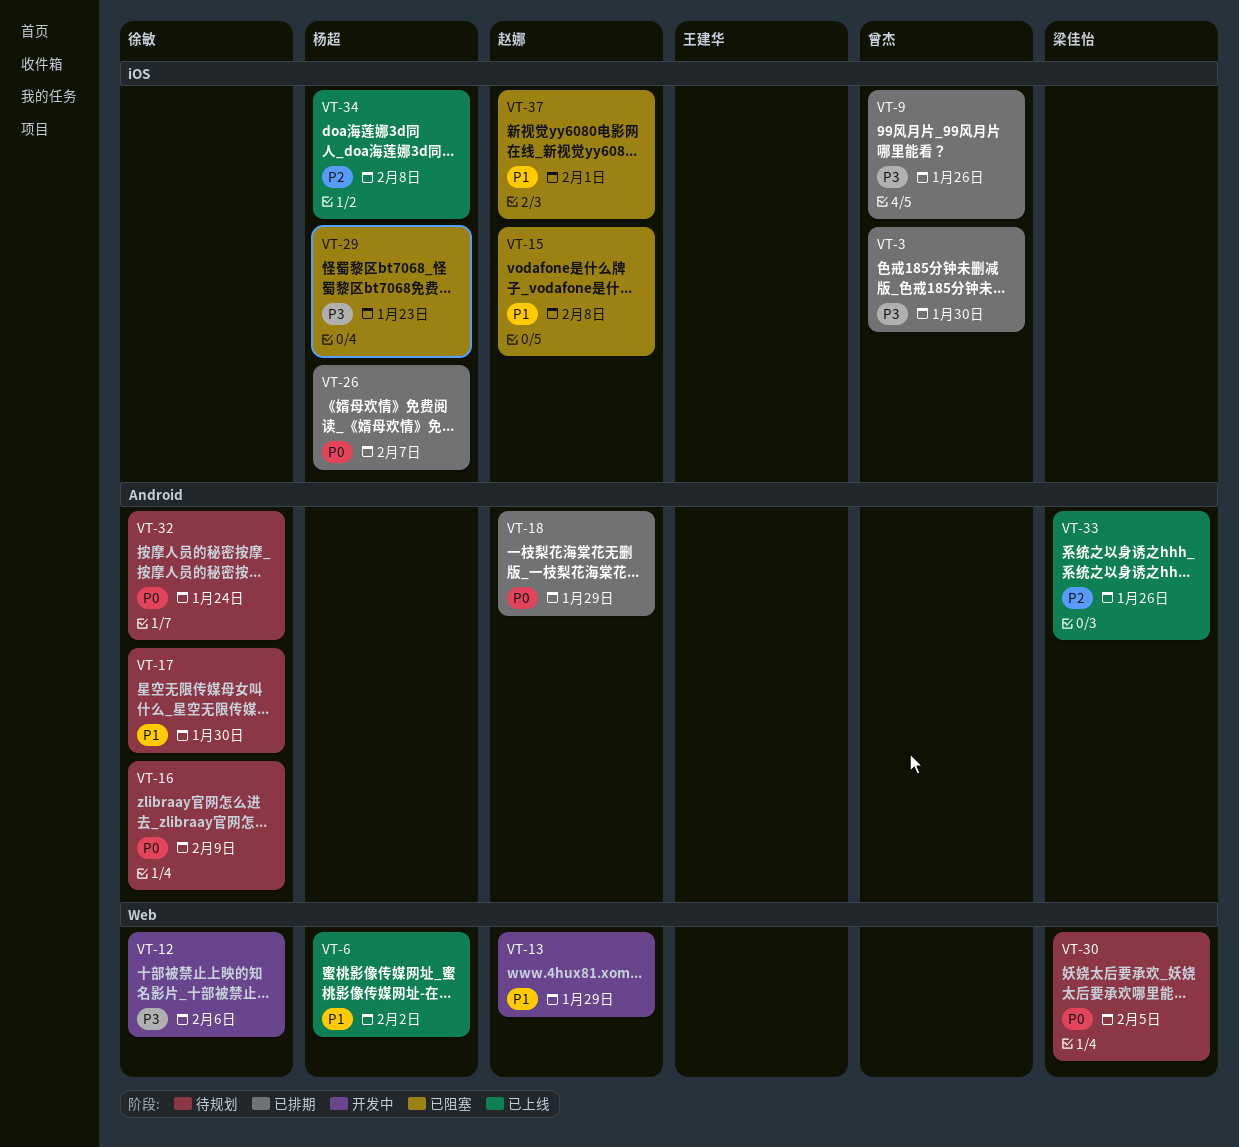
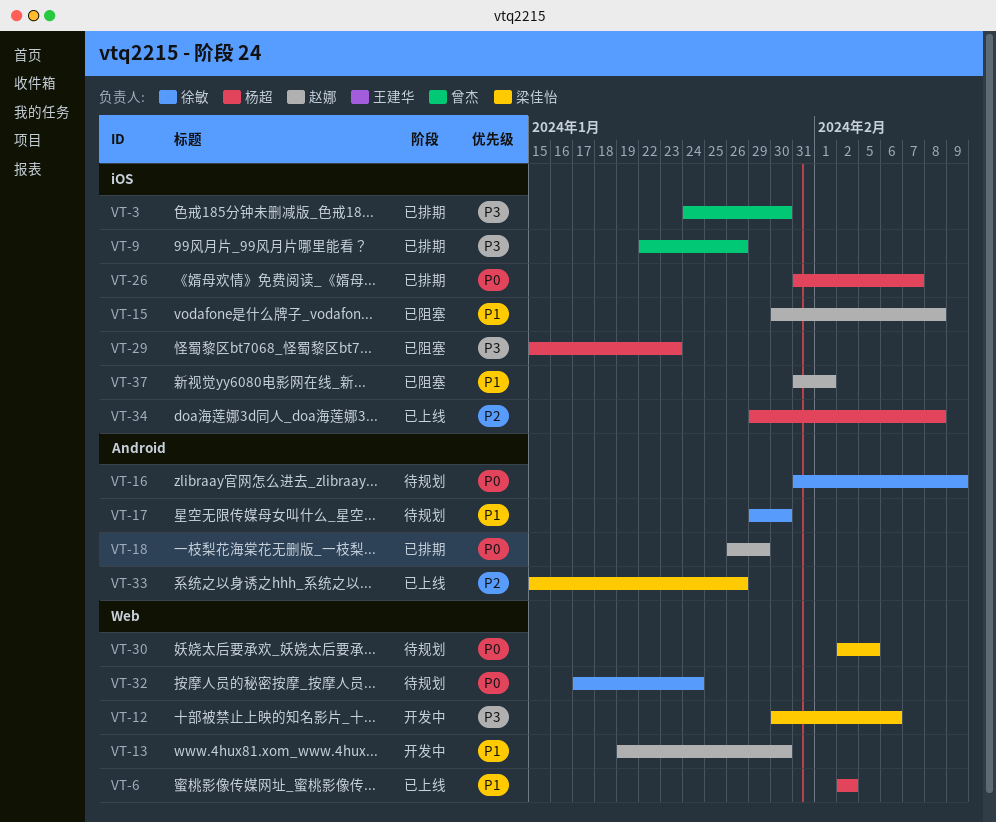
VT-12, owner: 徐敏 -> 梁佳怡
VT-13, due: Jan 29 -> Jan 30
VT-32, label: Android -> Web

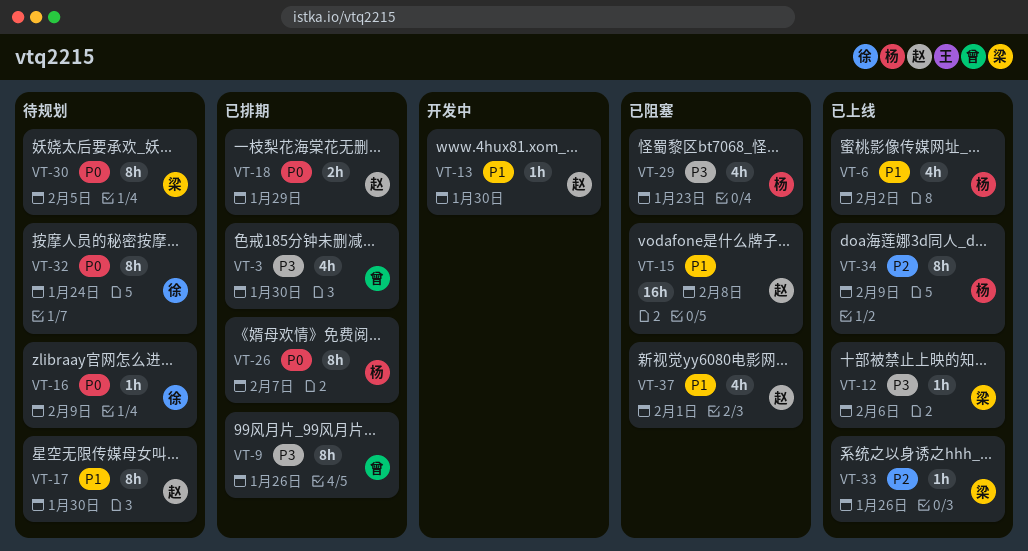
VT-12, status: 开发中 -> 已上线
VT-17, owner: 徐敏 -> 赵娜
VT-34, due: Feb 8 -> Feb 9

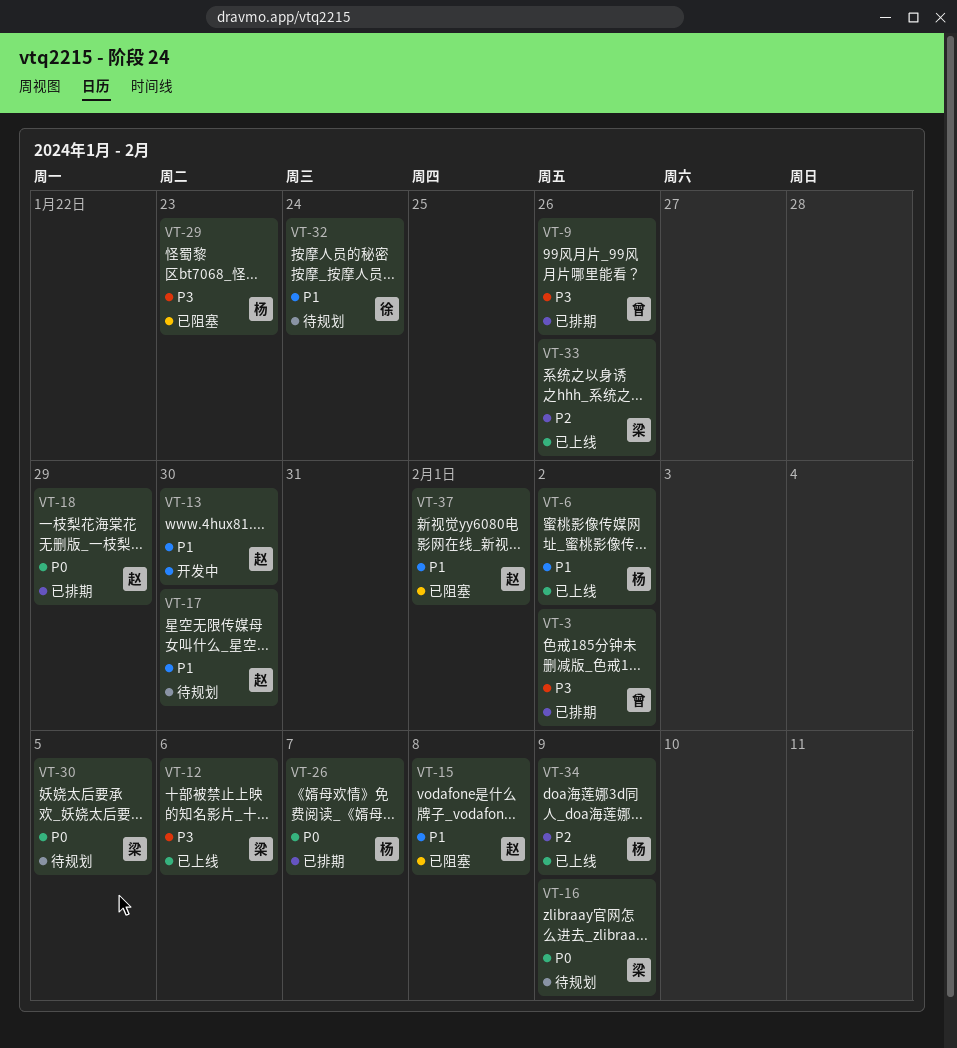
VT-3, due: Jan 30 -> Feb 2
VT-16, owner: 徐 -> 梁
VT-32, priority: P0 -> P1

